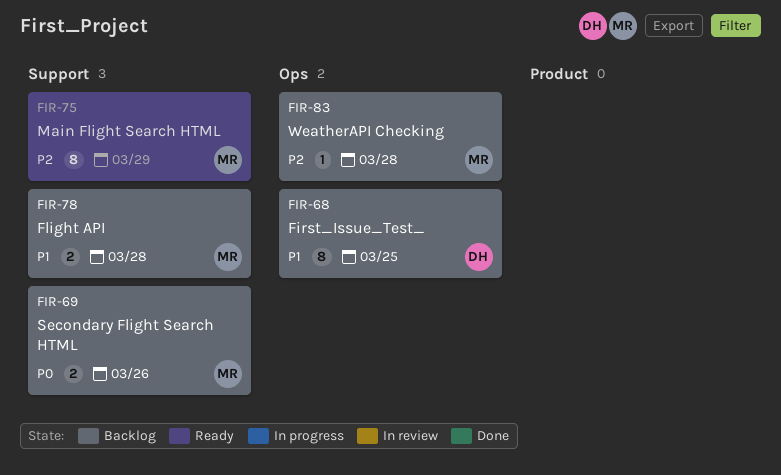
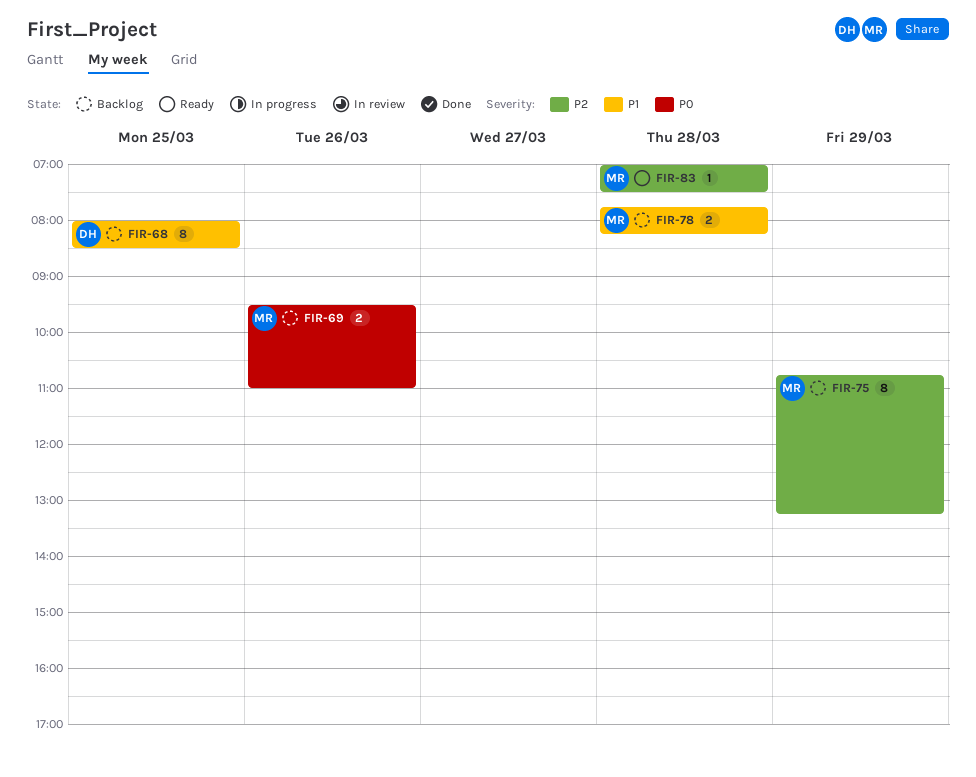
FIR-75, status: Ready -> Backlog
FIR-83, status: Backlog -> Ready

